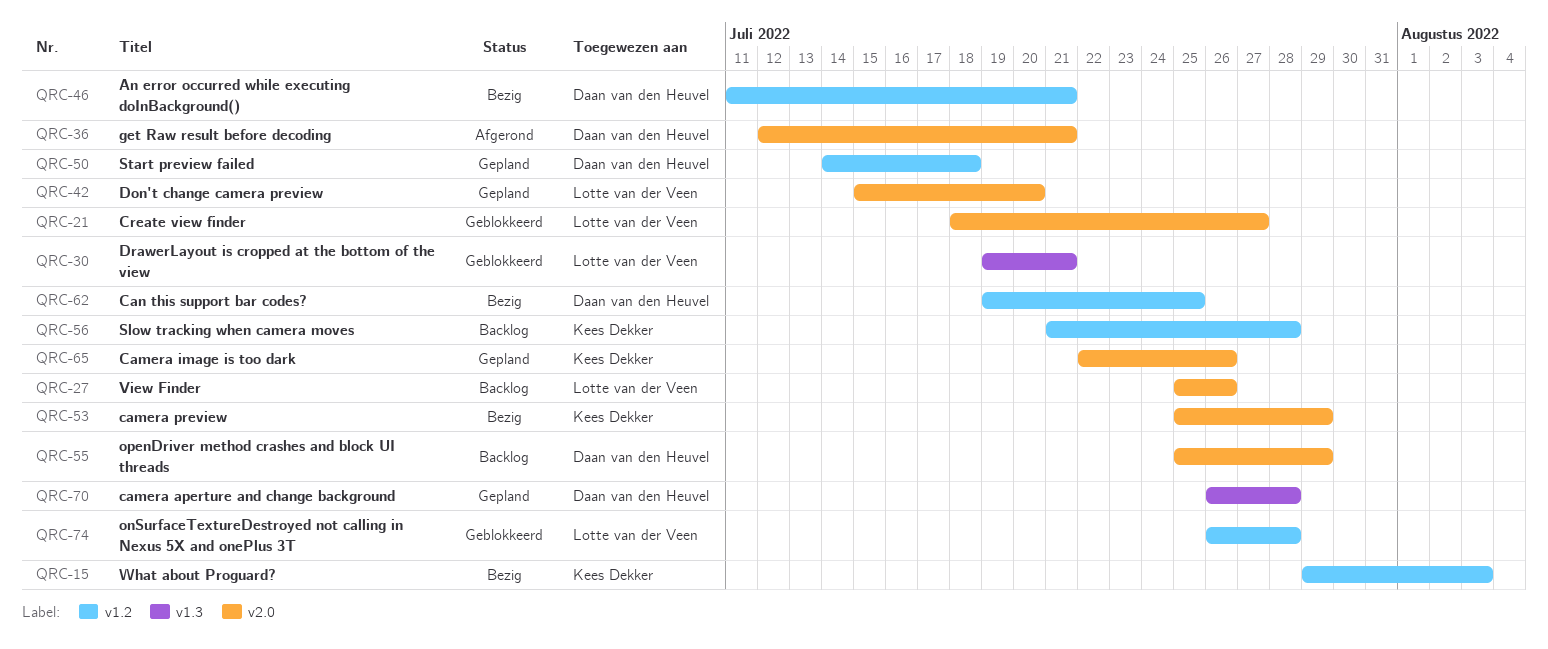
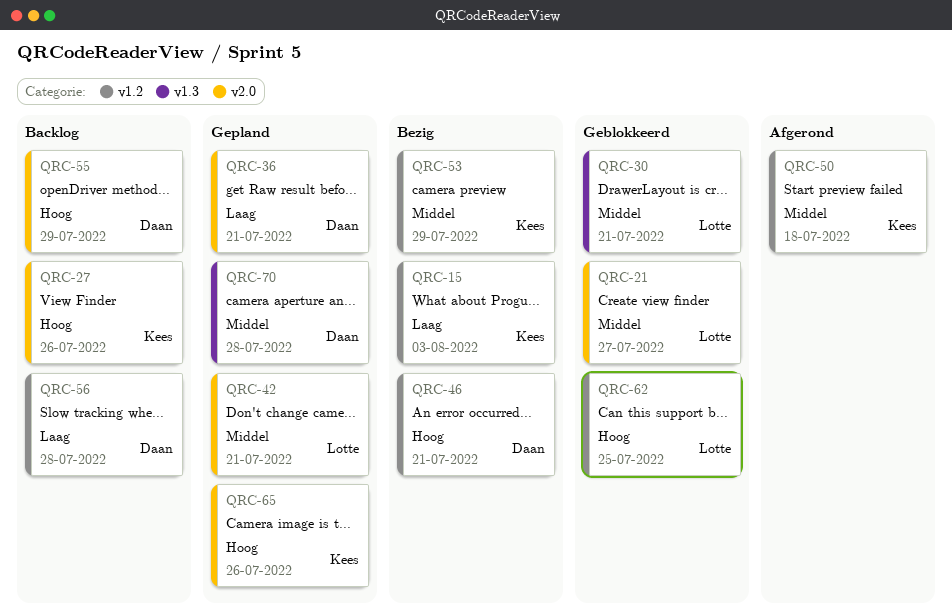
QRC-27, owner: Lotte van der Veen -> Kees Dekker
QRC-36, status: Afgerond -> Gepland
QRC-42, due: Jul 20 -> Jul 21
QRC-50, status: Gepland -> Afgerond
QRC-50, owner: Daan van den Heuvel -> Kees Dekker
QRC-53, label: v2.0 -> v1.2
QRC-56, owner: Kees Dekker -> Daan van den Heuvel
QRC-62, status: Bezig -> Geblokkeerd
QRC-62, owner: Daan van den Heuvel -> Lotte van der Veen
QRC-74: present -> none

